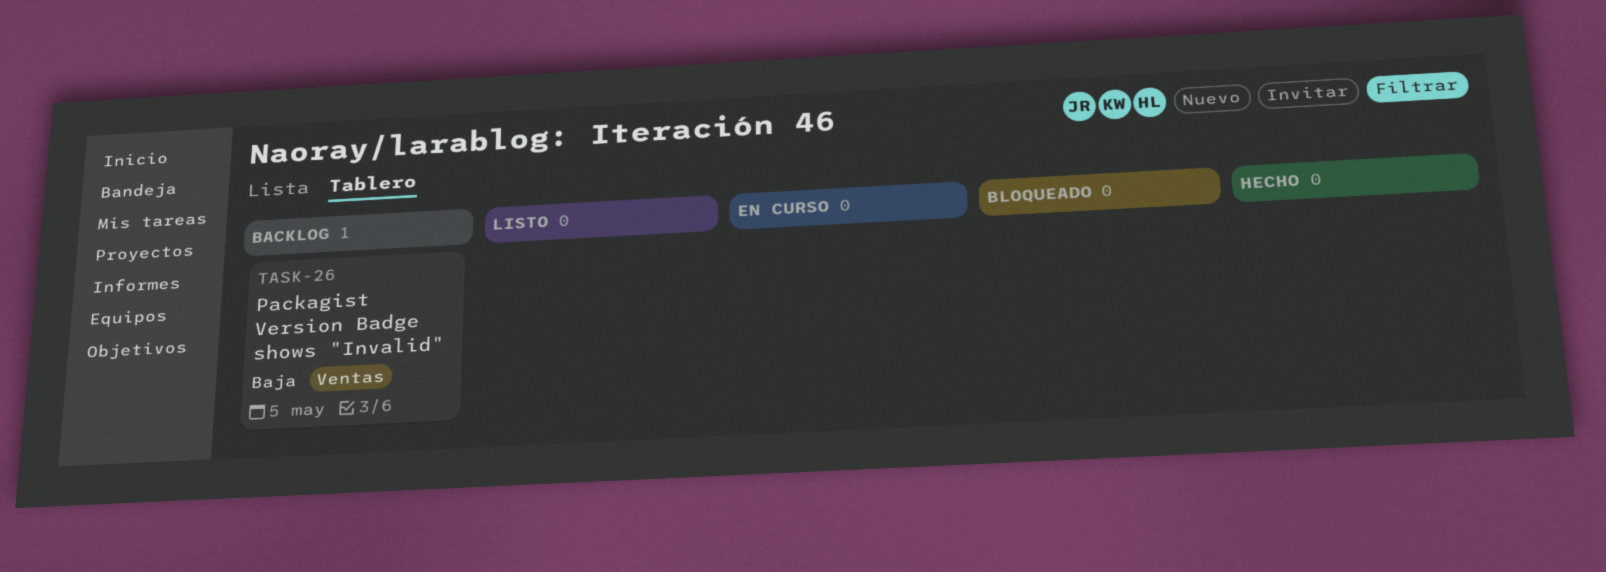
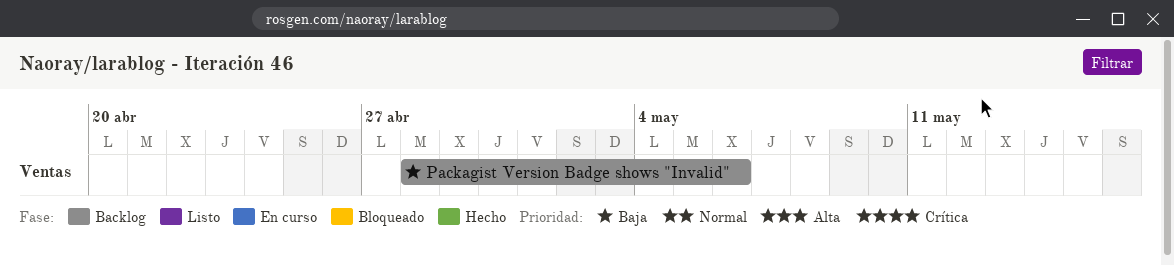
Packagist Version Badge shows "Invalid", due: May 5 -> May 6

